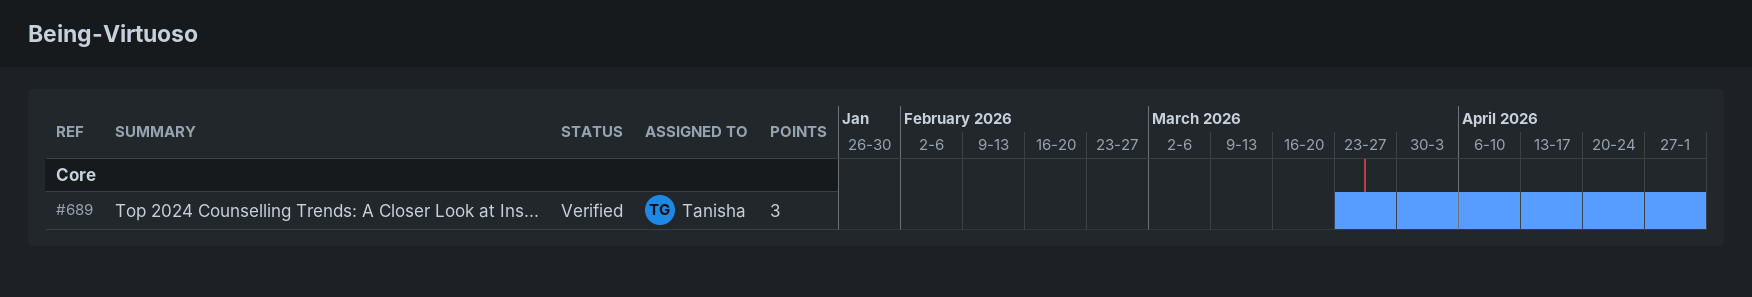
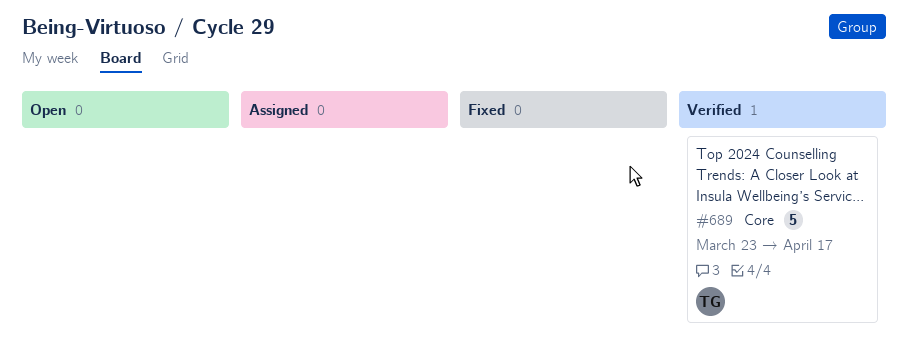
#689, estimate: 3 -> 5
#689, due: May 1 -> Apr 17

